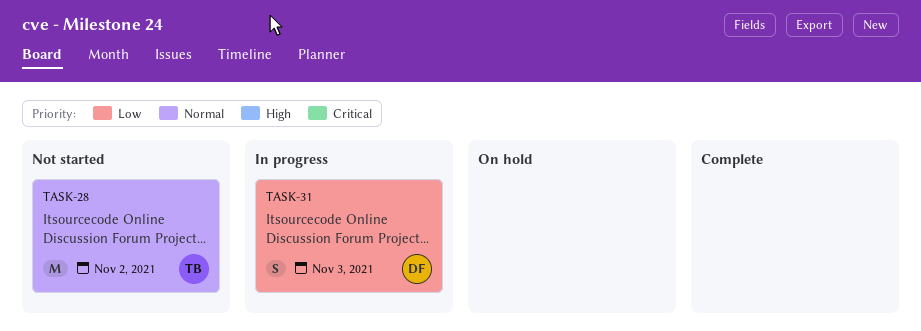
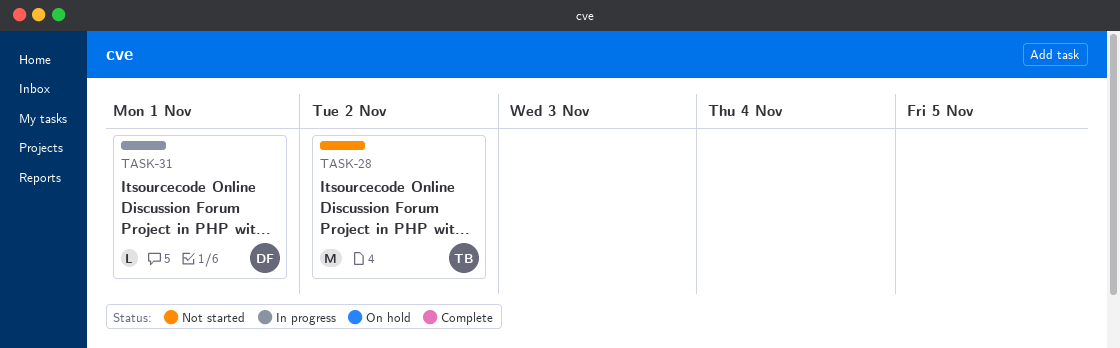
TASK-31, estimate: S -> L
TASK-31, due: Nov 3 -> Nov 1

